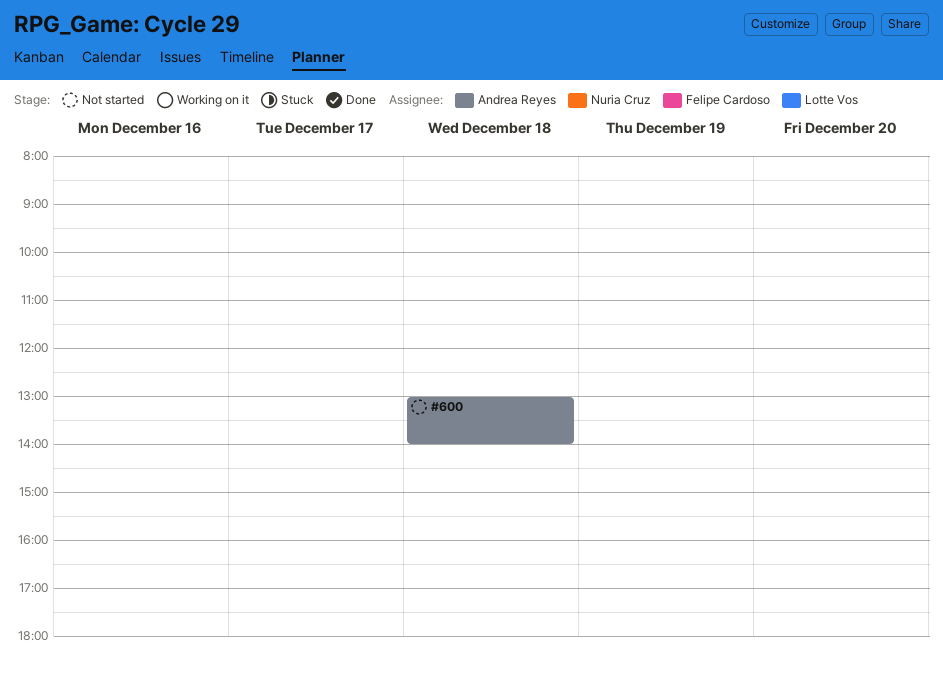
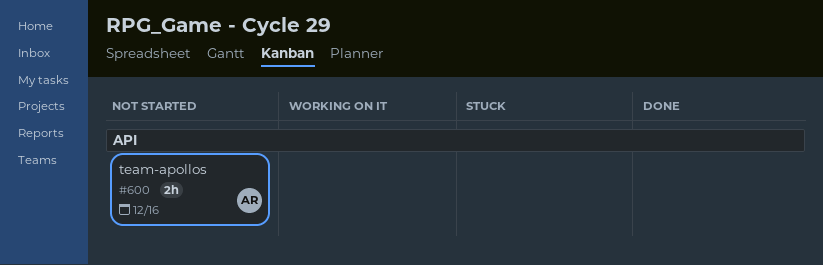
#600, day: Dec 18 -> Dec 16

